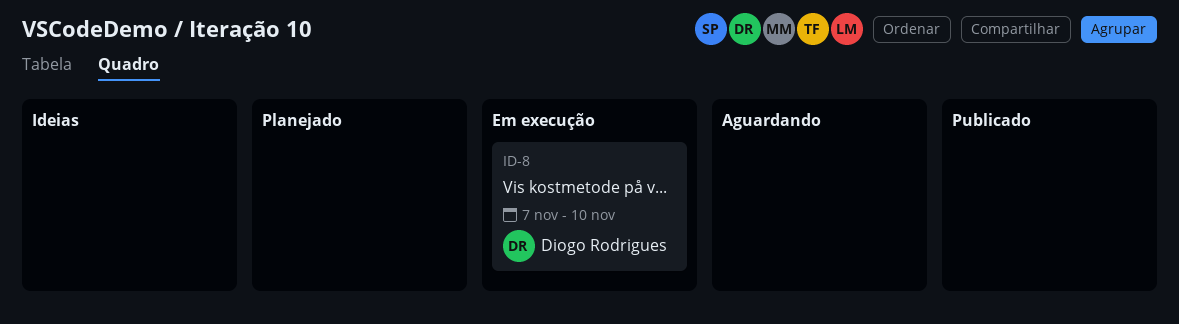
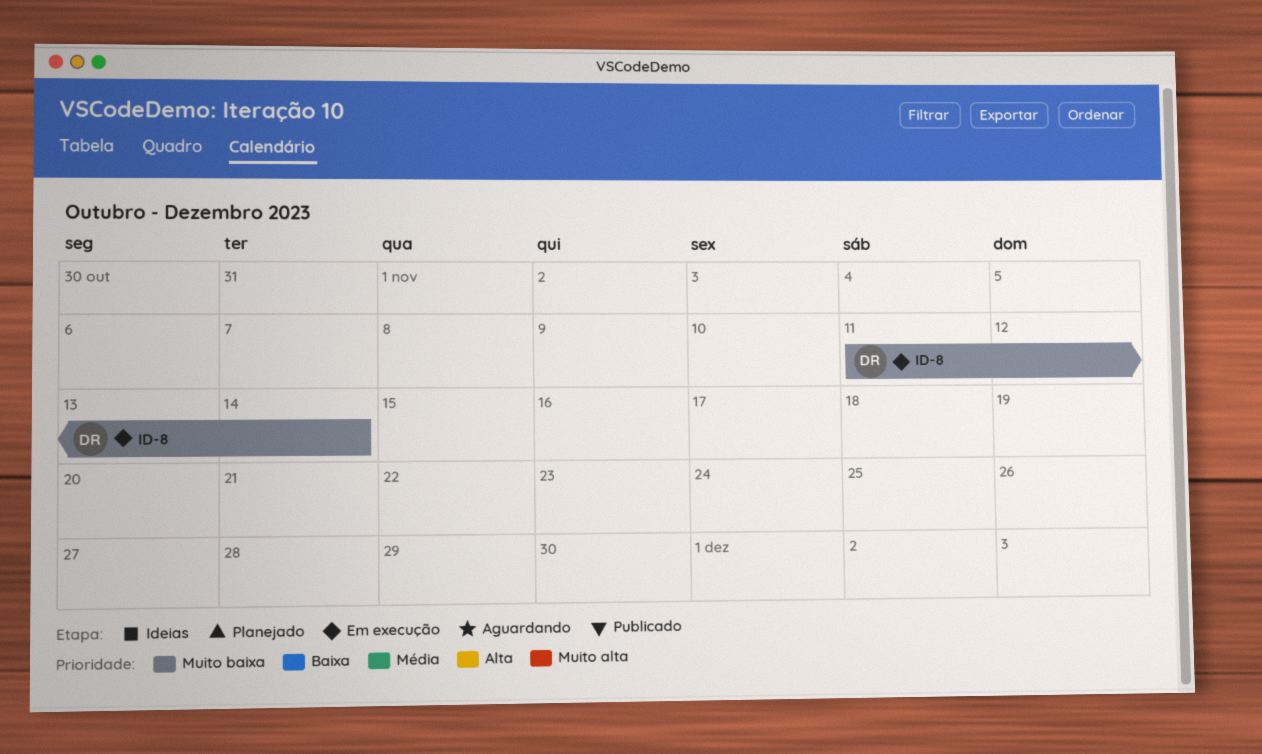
ID-8, start: Nov 7 -> Nov 11
ID-8, due: Nov 10 -> Nov 14

